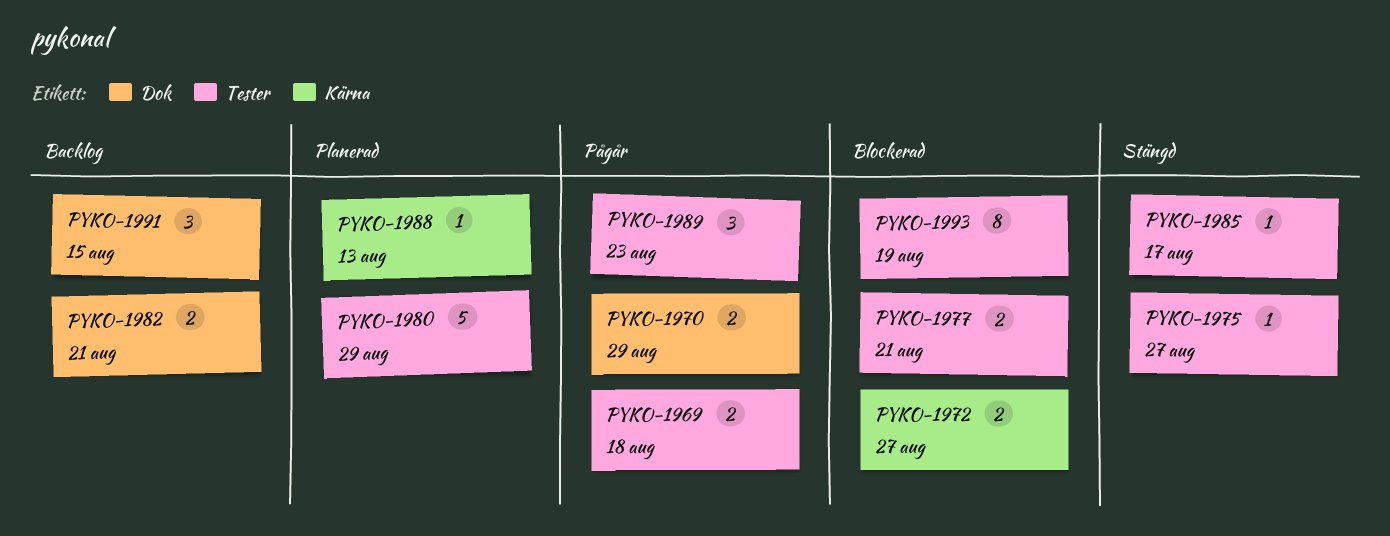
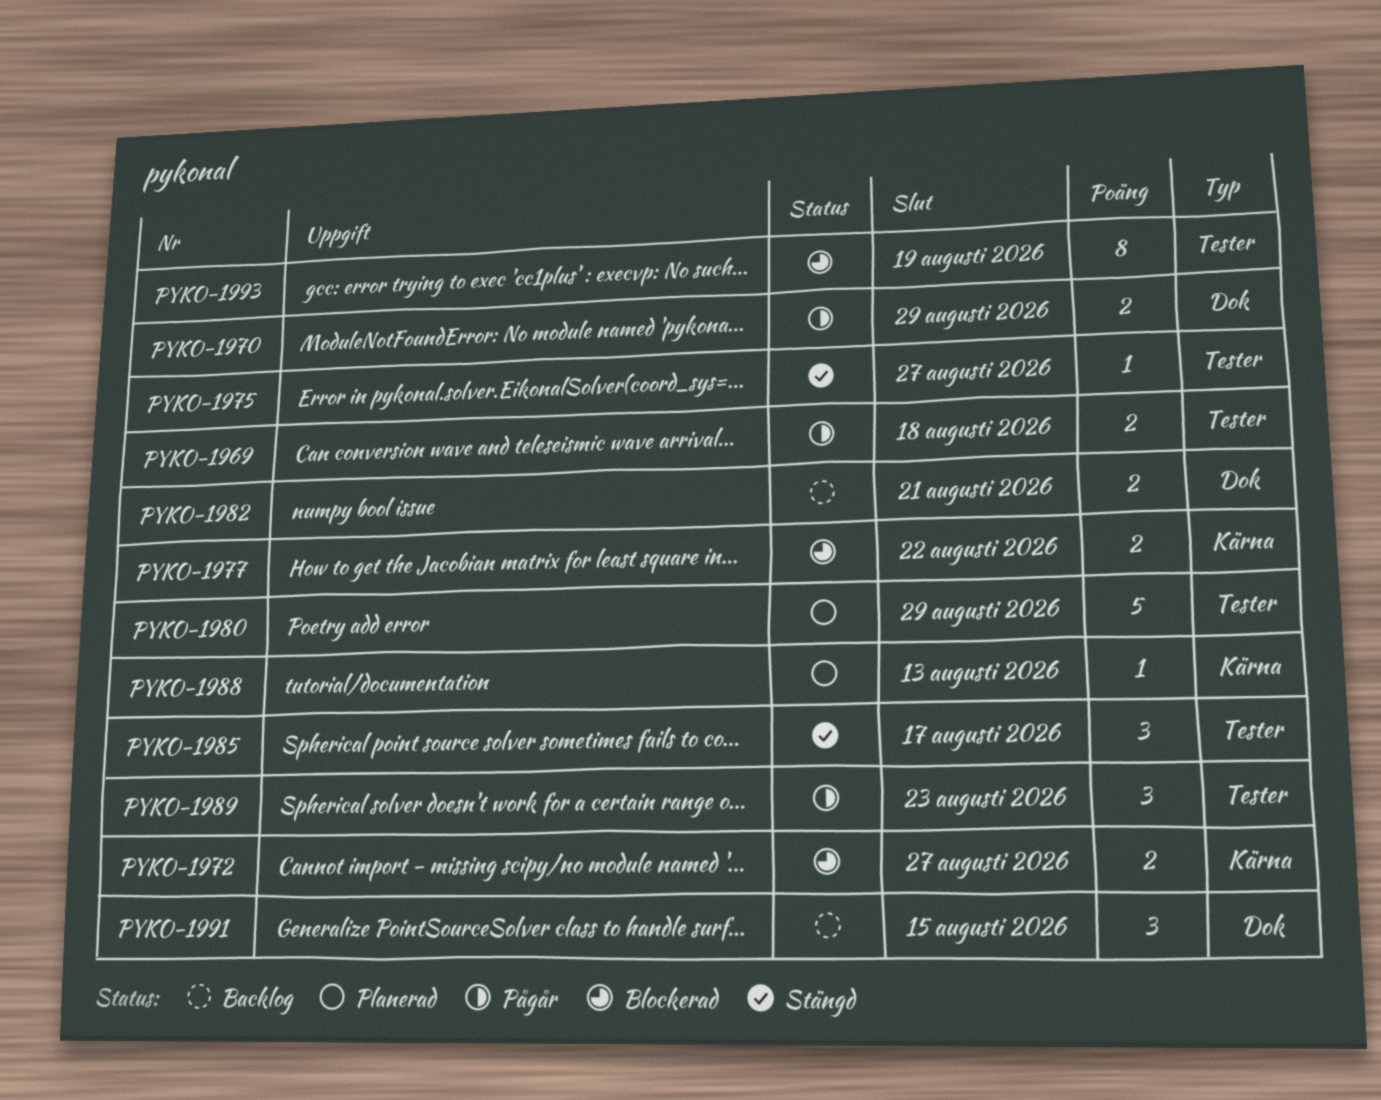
PYKO-1977, label: Tester -> Kärna
PYKO-1977, due: Aug 21 -> Aug 22
PYKO-1985, estimate: 1 -> 3

